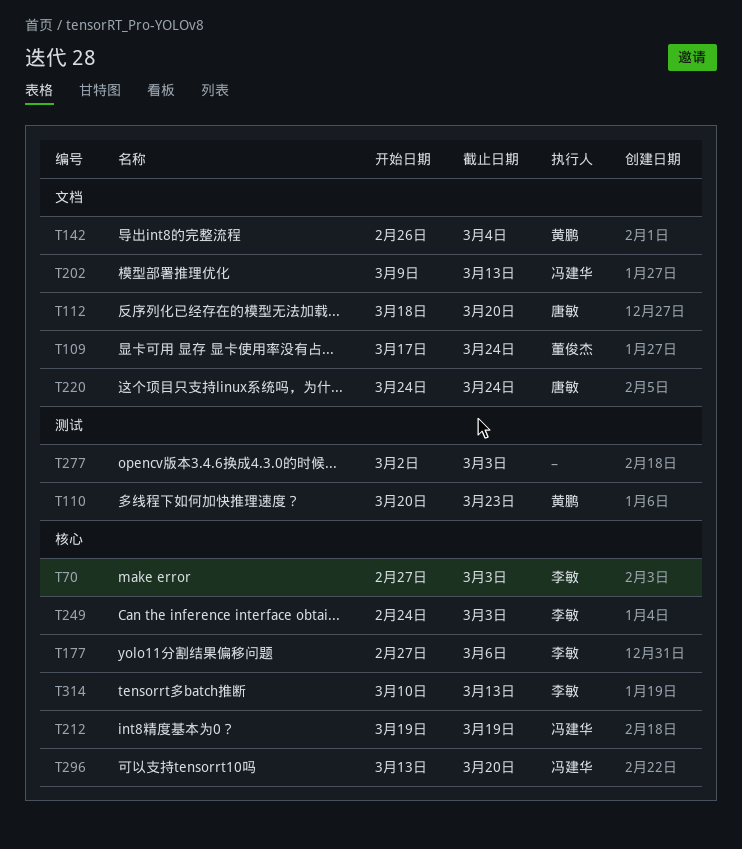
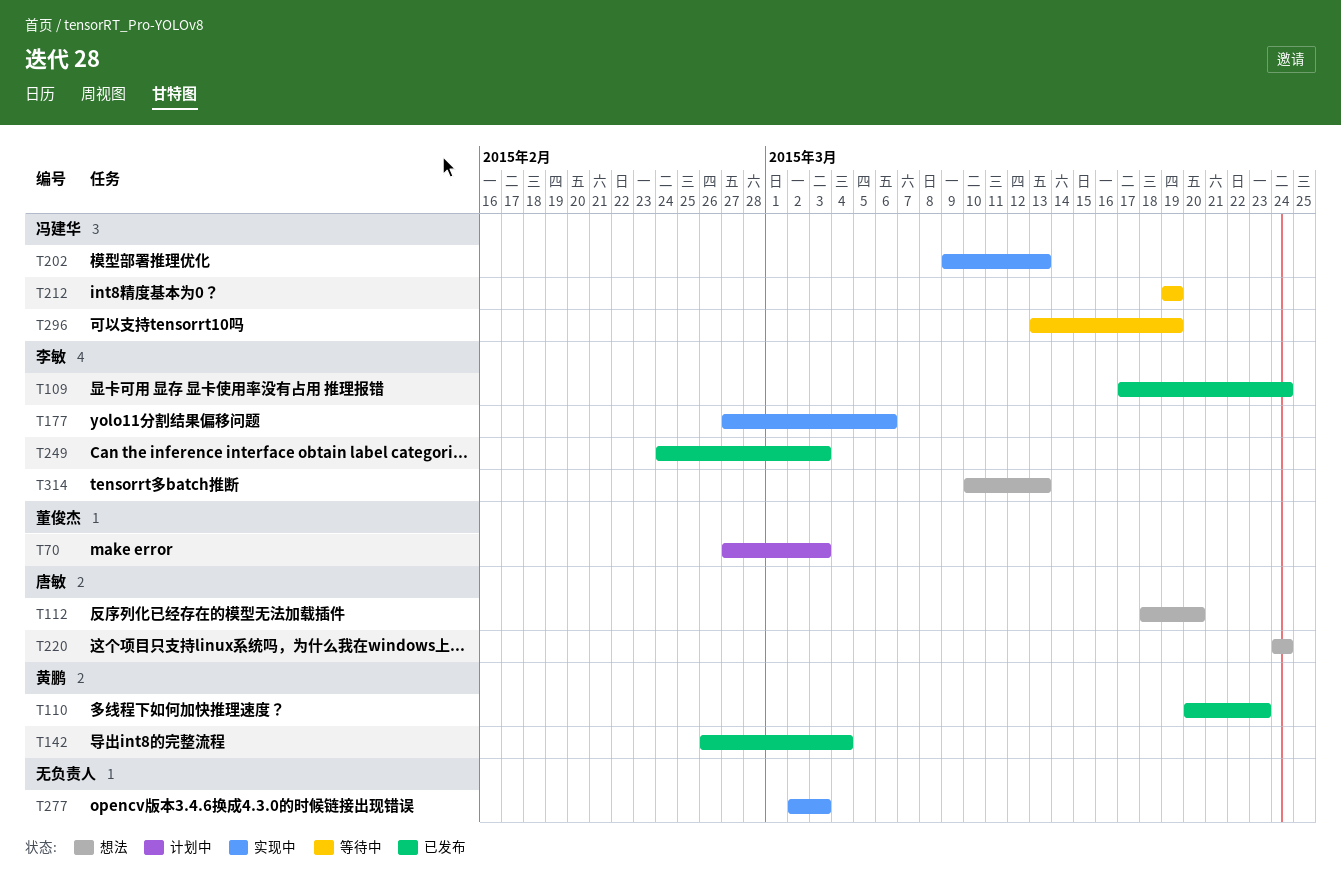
T70, owner: 李敏 -> 董俊杰
T109, owner: 董俊杰 -> 李敏
T296, due: Mar 20 -> Mar 19

